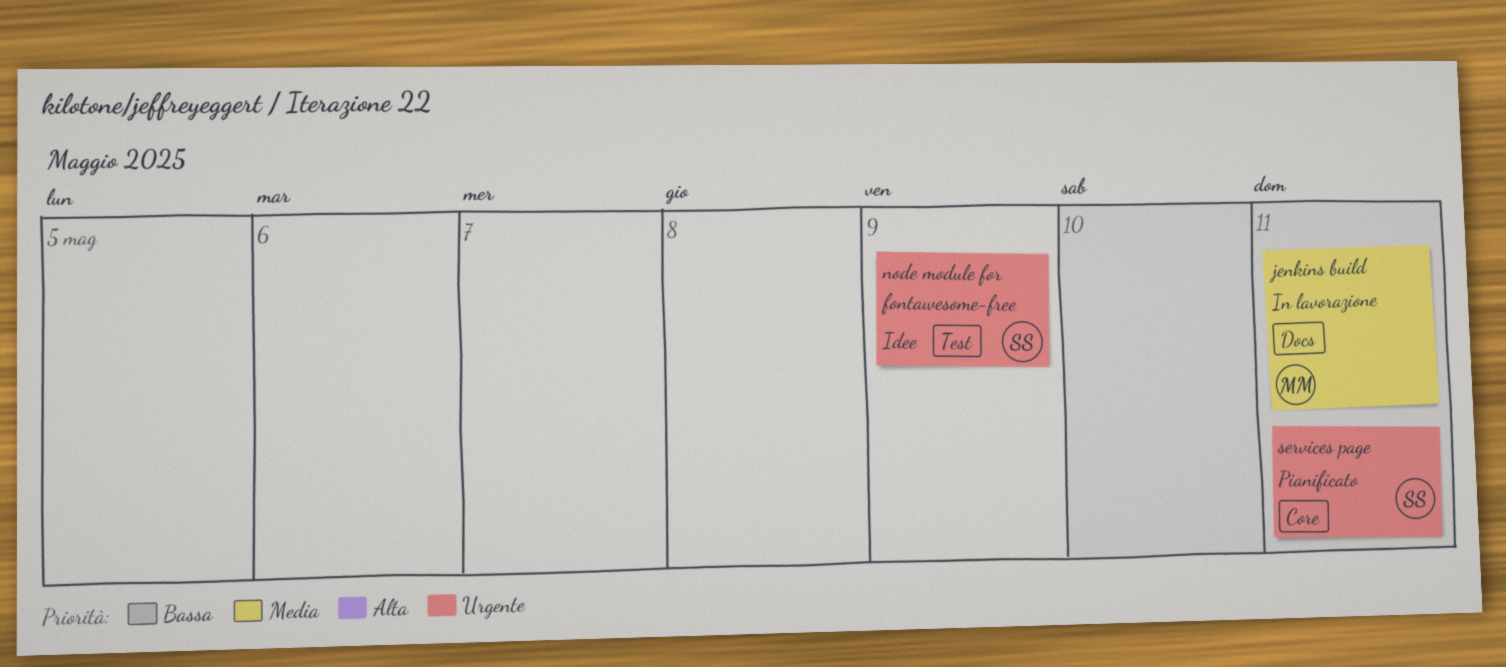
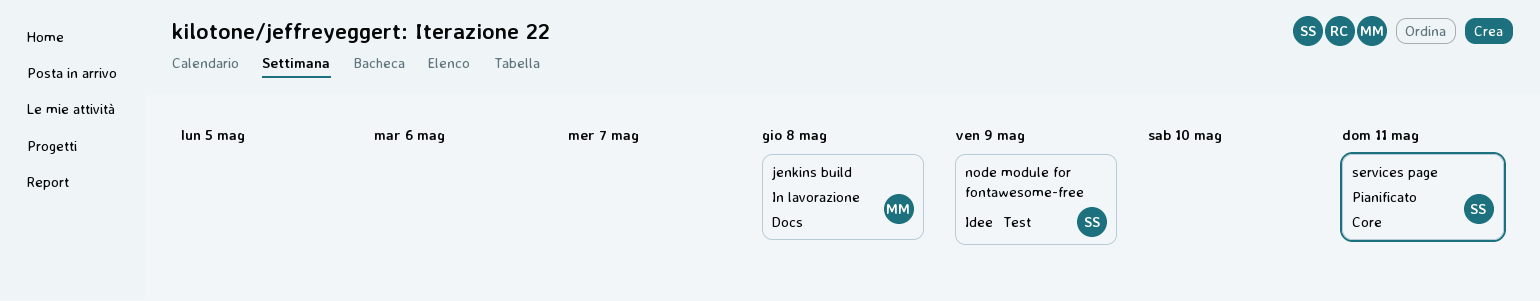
jenkins build, due: May 11 -> May 8

